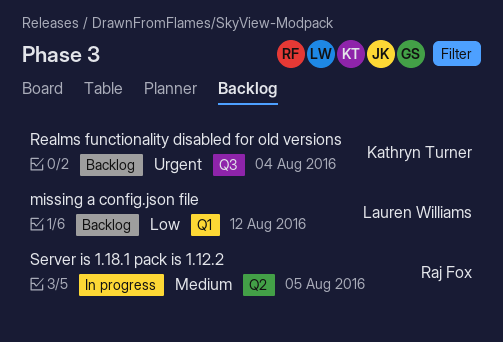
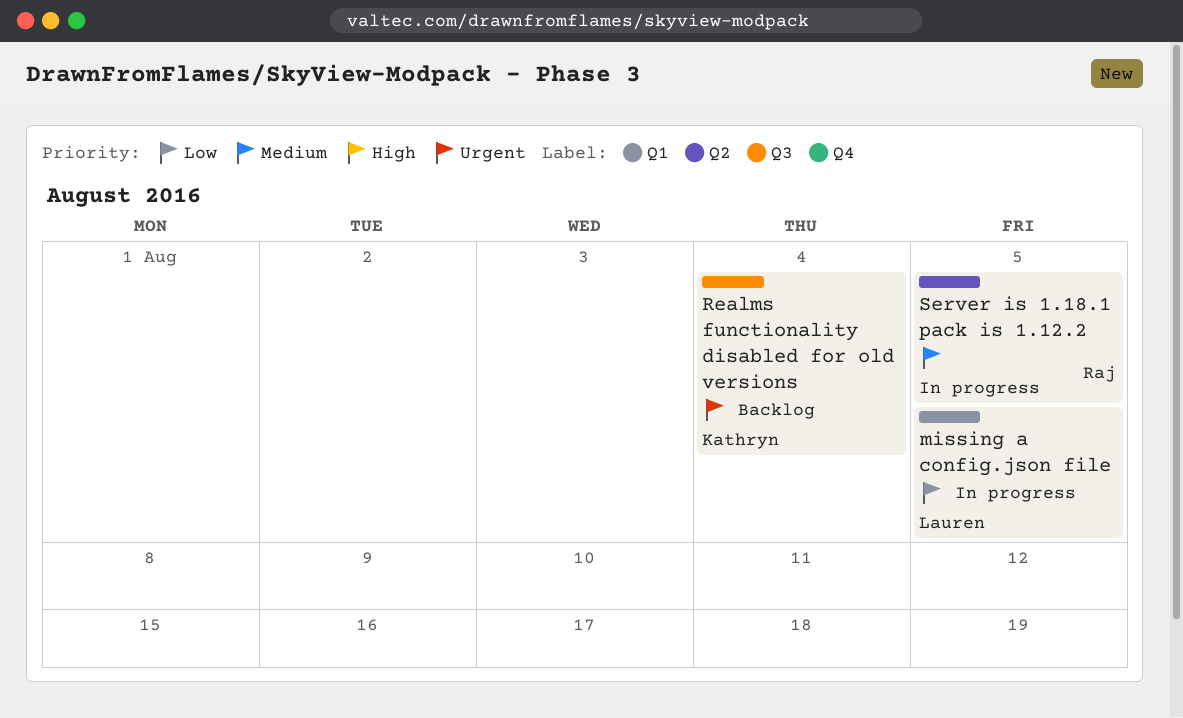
missing a config.json file, status: Backlog -> In progress
missing a config.json file, due: Aug 12 -> Aug 5

